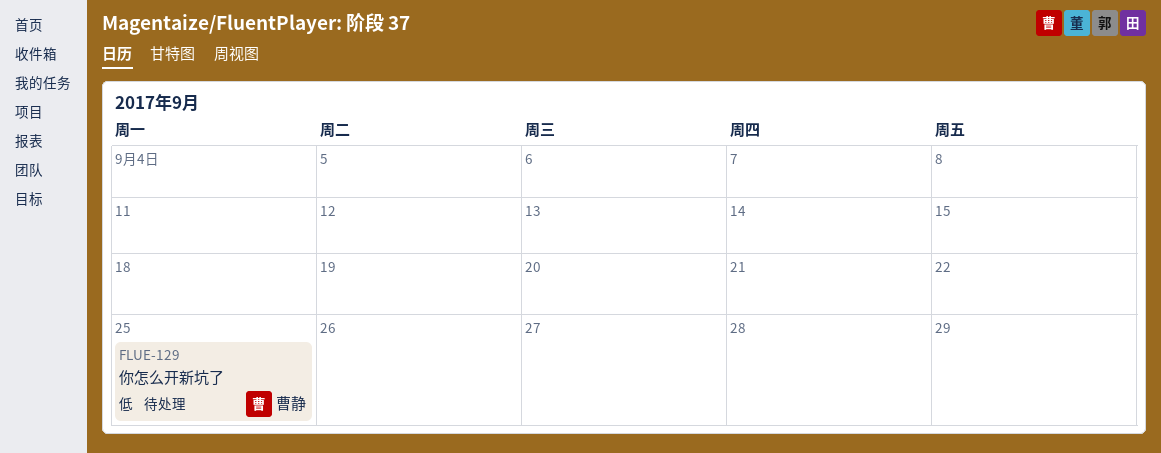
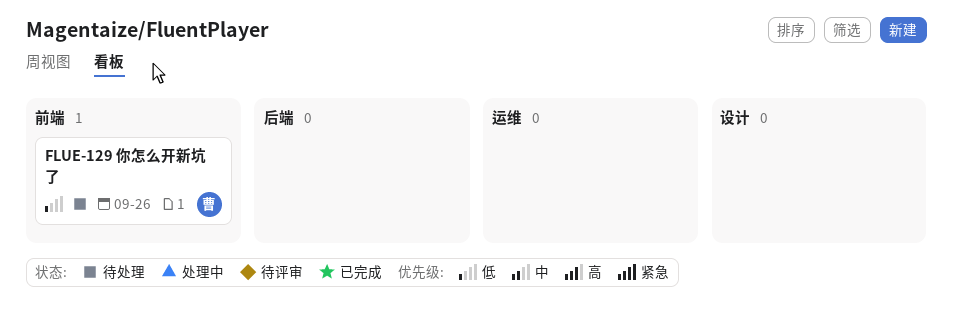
FLUE-129, due: Sep 25 -> Sep 26

